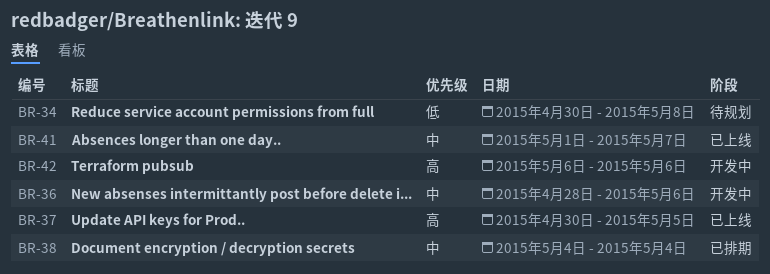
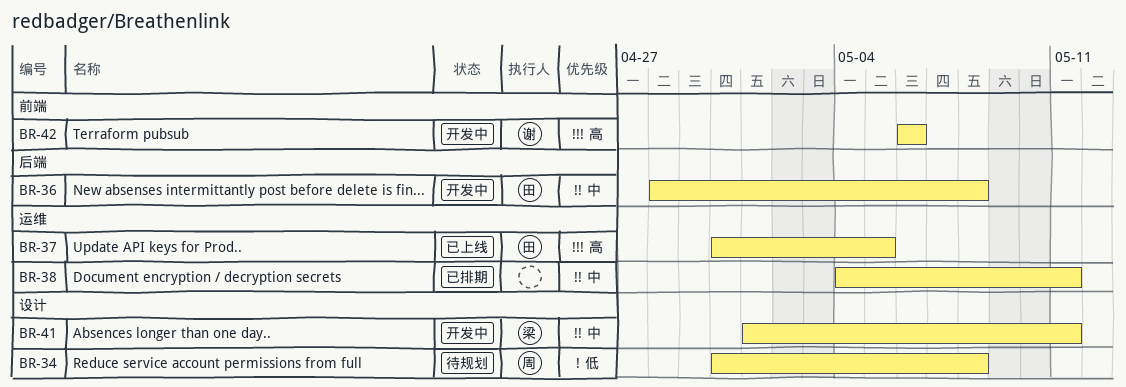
BR-36, due: May 6 -> May 8
BR-38, due: May 4 -> May 11
BR-41, status: 已上线 -> 开发中
BR-41, due: May 7 -> May 11

